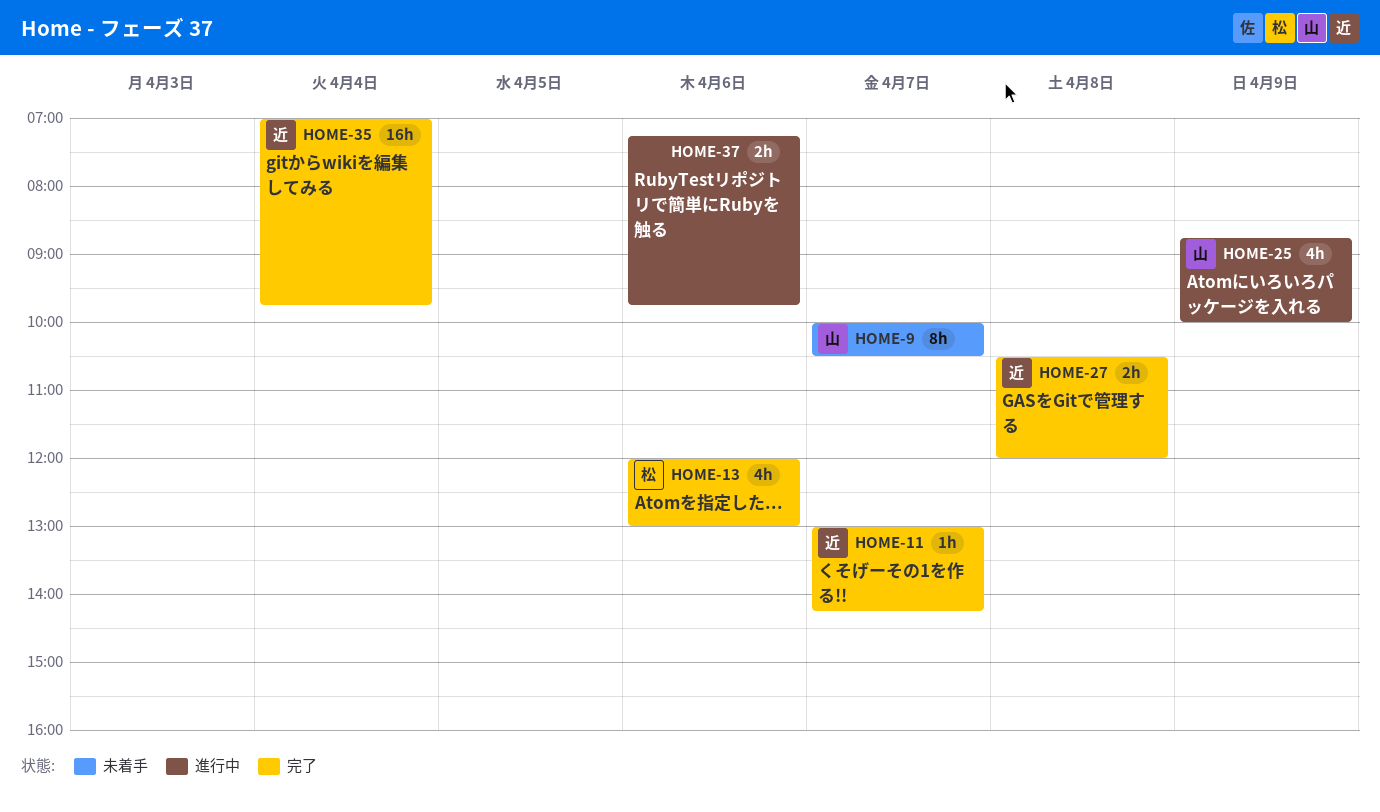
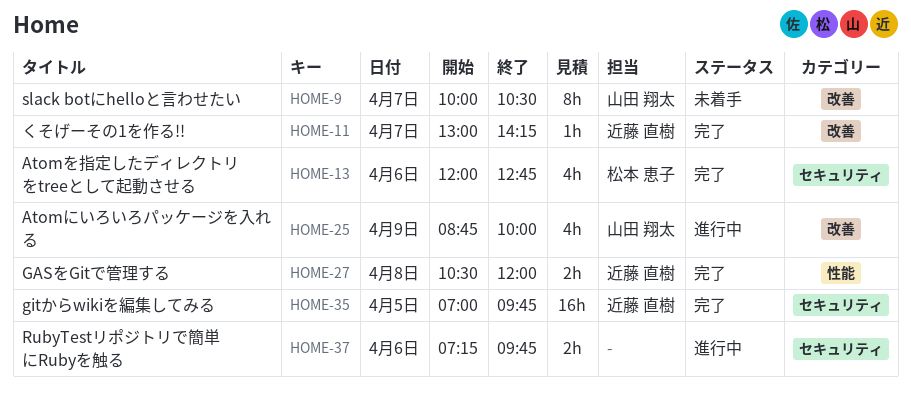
HOME-13, ends: 13:00 -> 12:45
HOME-35, day: Apr 4 -> Apr 5

